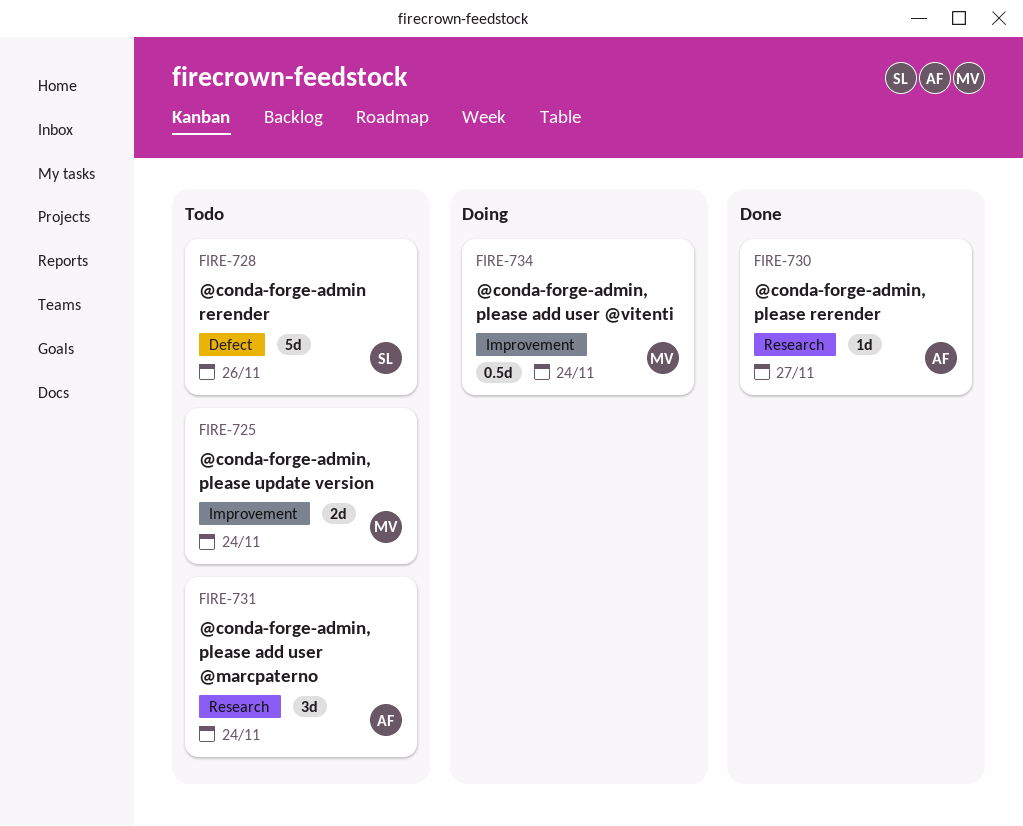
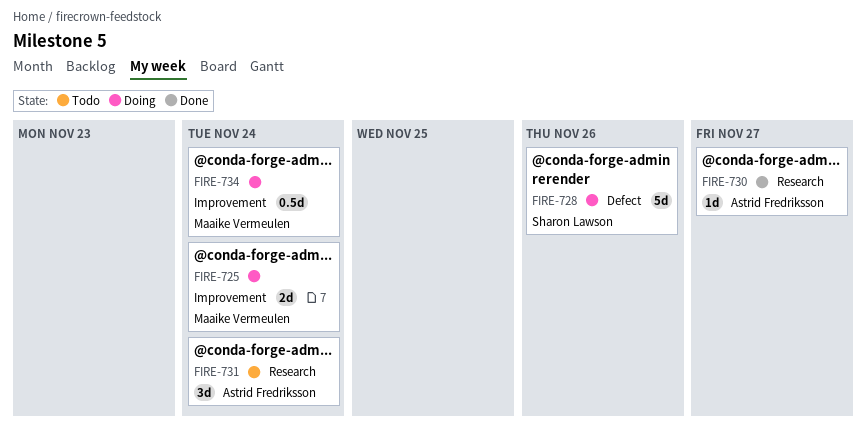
FIRE-725, status: Todo -> Doing
FIRE-728, status: Todo -> Doing

